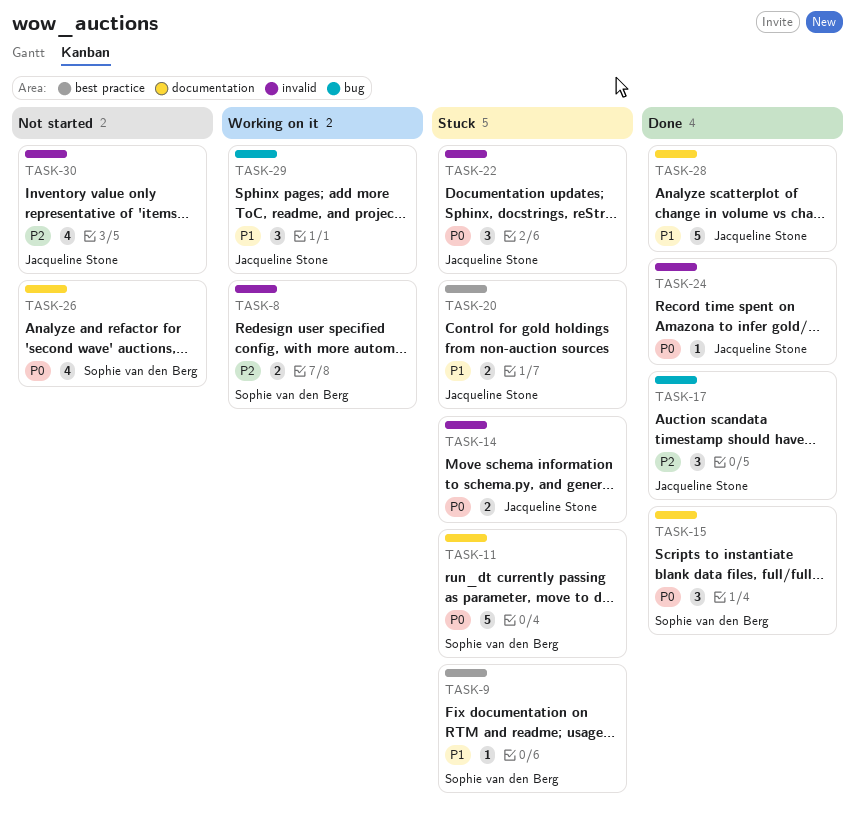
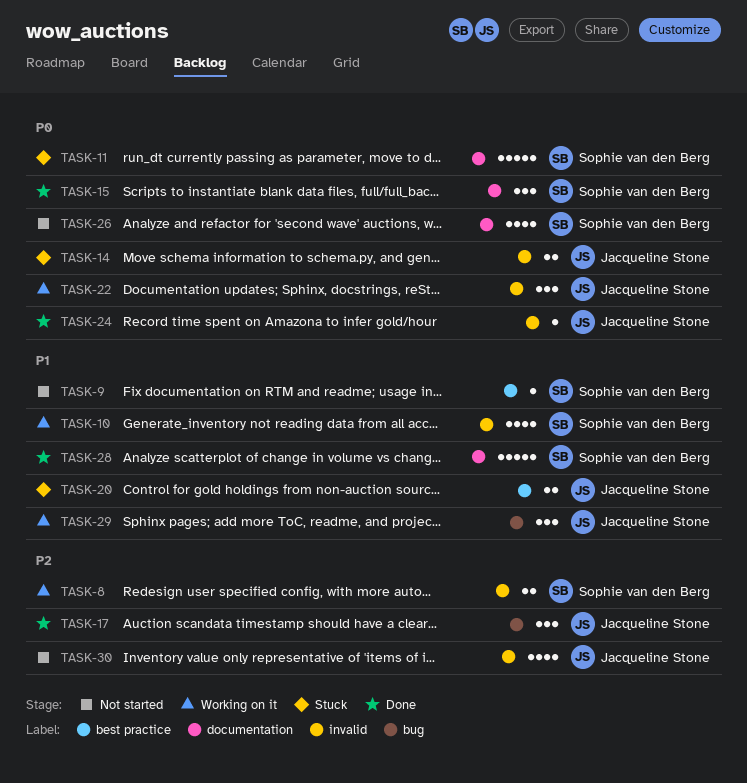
TASK-9, status: Stuck -> Not started
TASK-10: none -> present
TASK-22, status: Stuck -> Working on it
TASK-28, owner: Jacqueline Stone -> Sophie van den Berg

